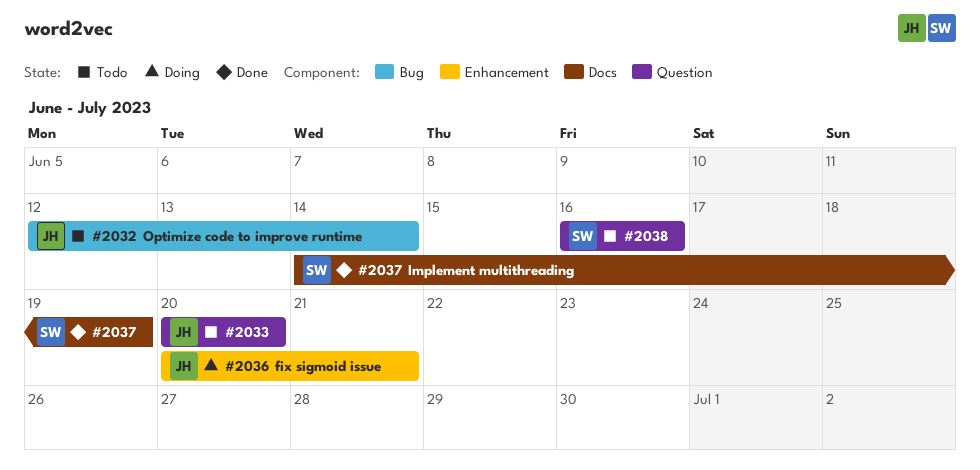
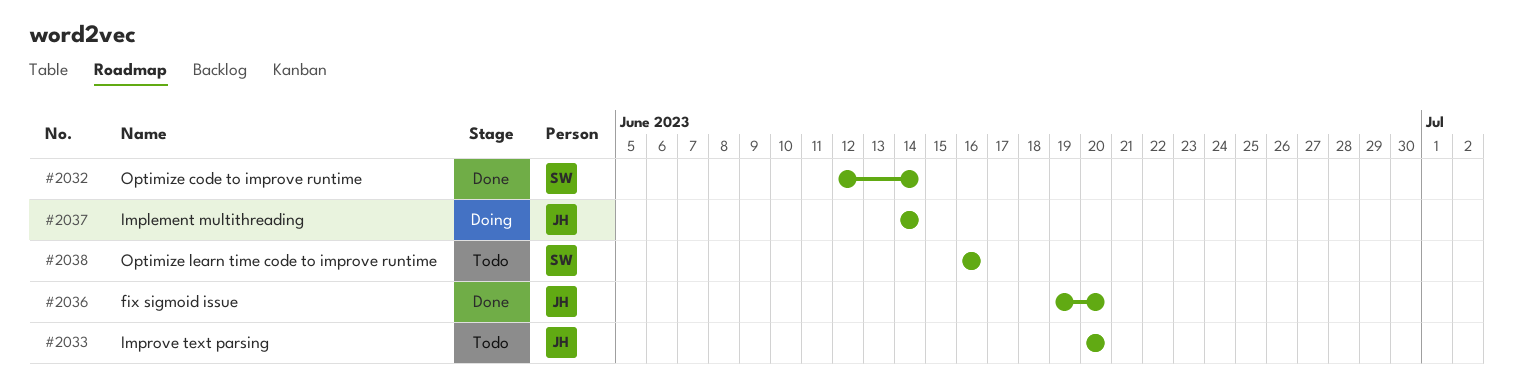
#2032, status: Todo -> Done
#2032, owner: JH -> SW
#2036, status: Doing -> Done
#2036, start: Jun 20 -> Jun 19
#2036, due: Jun 21 -> Jun 20
#2037, status: Done -> Doing
#2037, owner: SW -> JH
#2037, due: Jun 19 -> Jun 14

